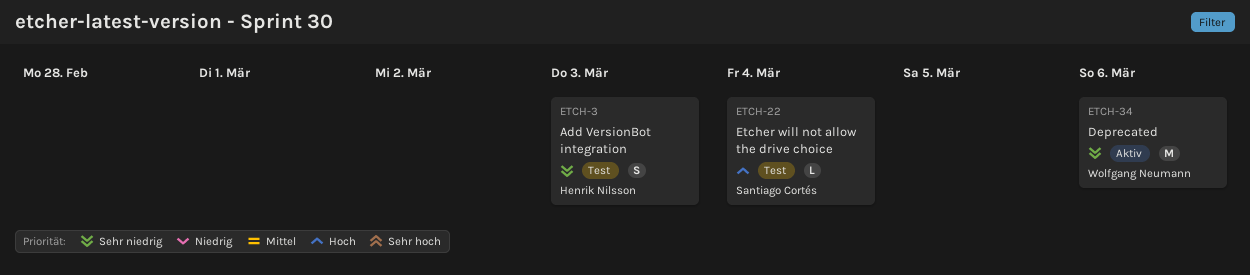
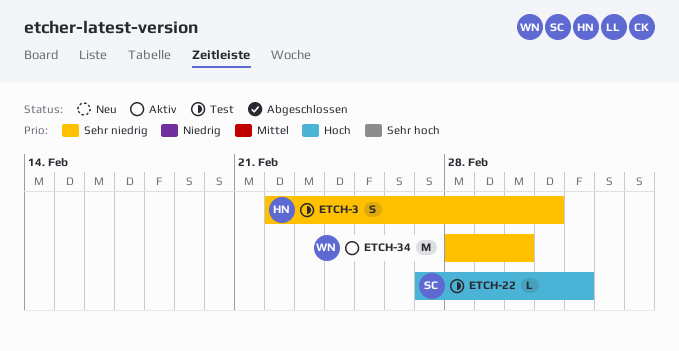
ETCH-34, due: Mar 6 -> Mar 2

